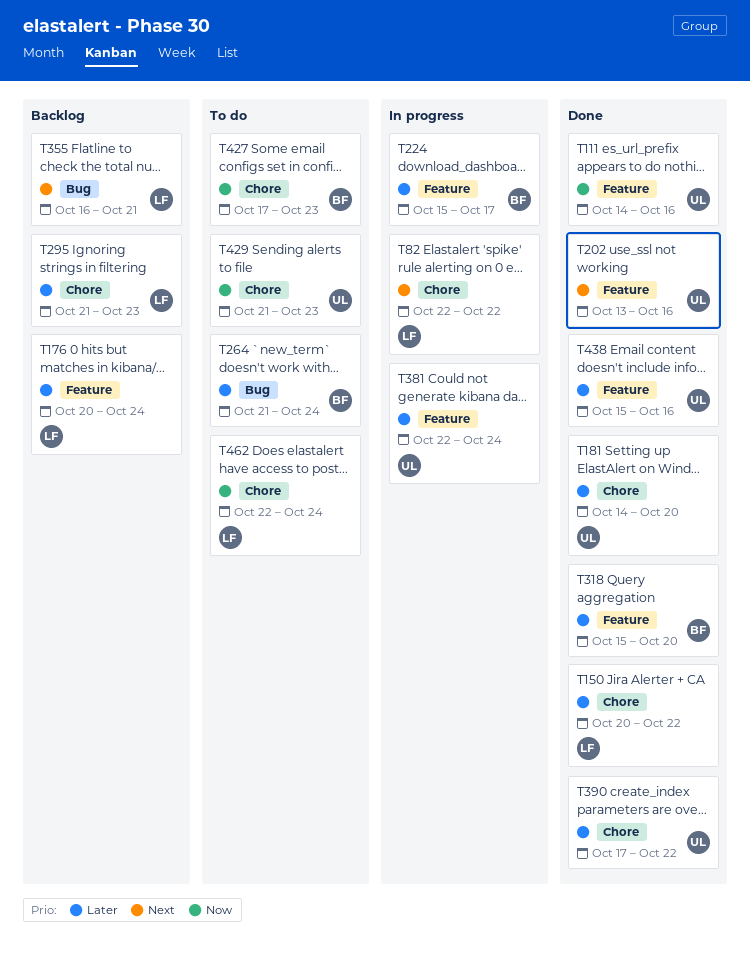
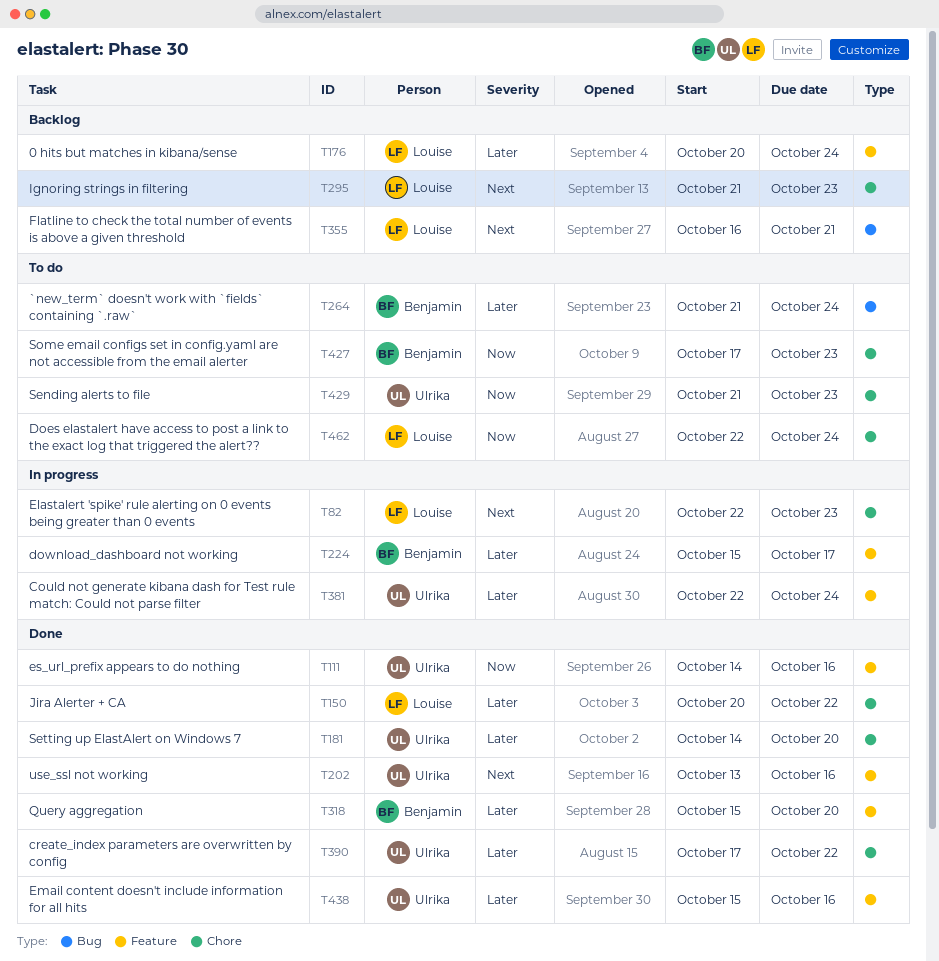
T82, due: Oct 22 -> Oct 23
T295, priority: Later -> Next

